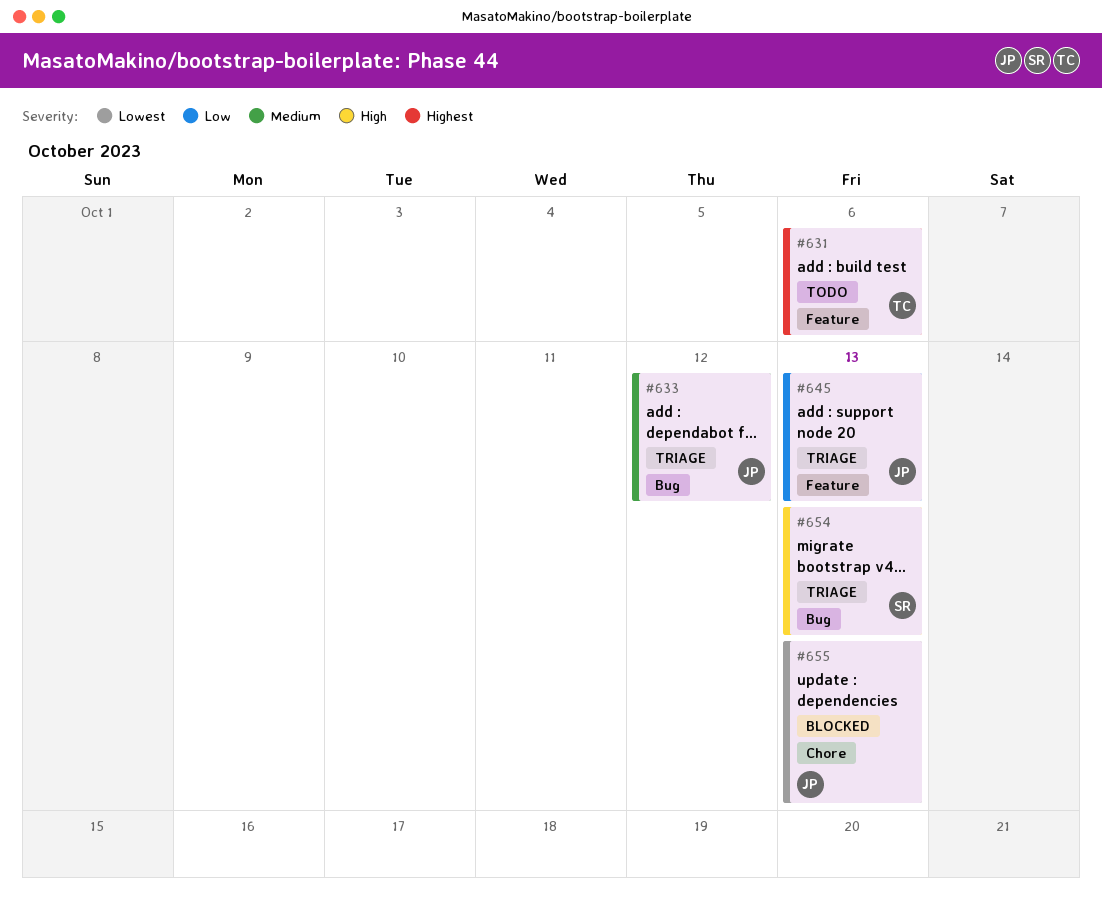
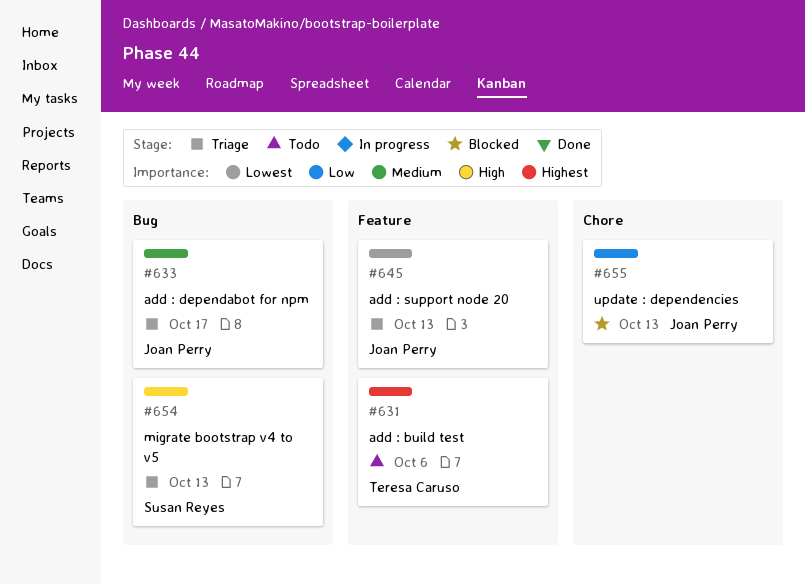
#633, due: Oct 12 -> Oct 17
#645, priority: Low -> Lowest
#655, priority: Lowest -> Low

